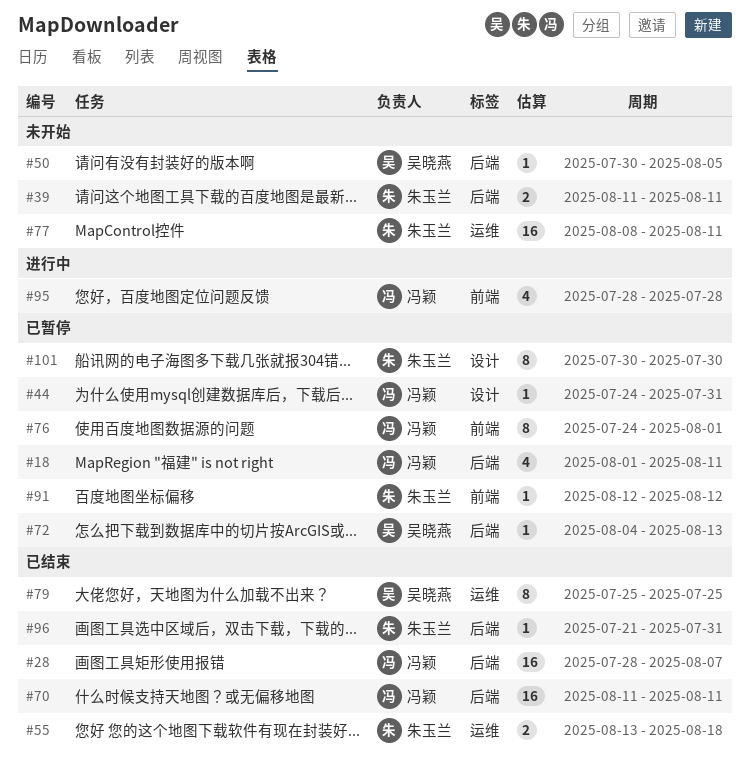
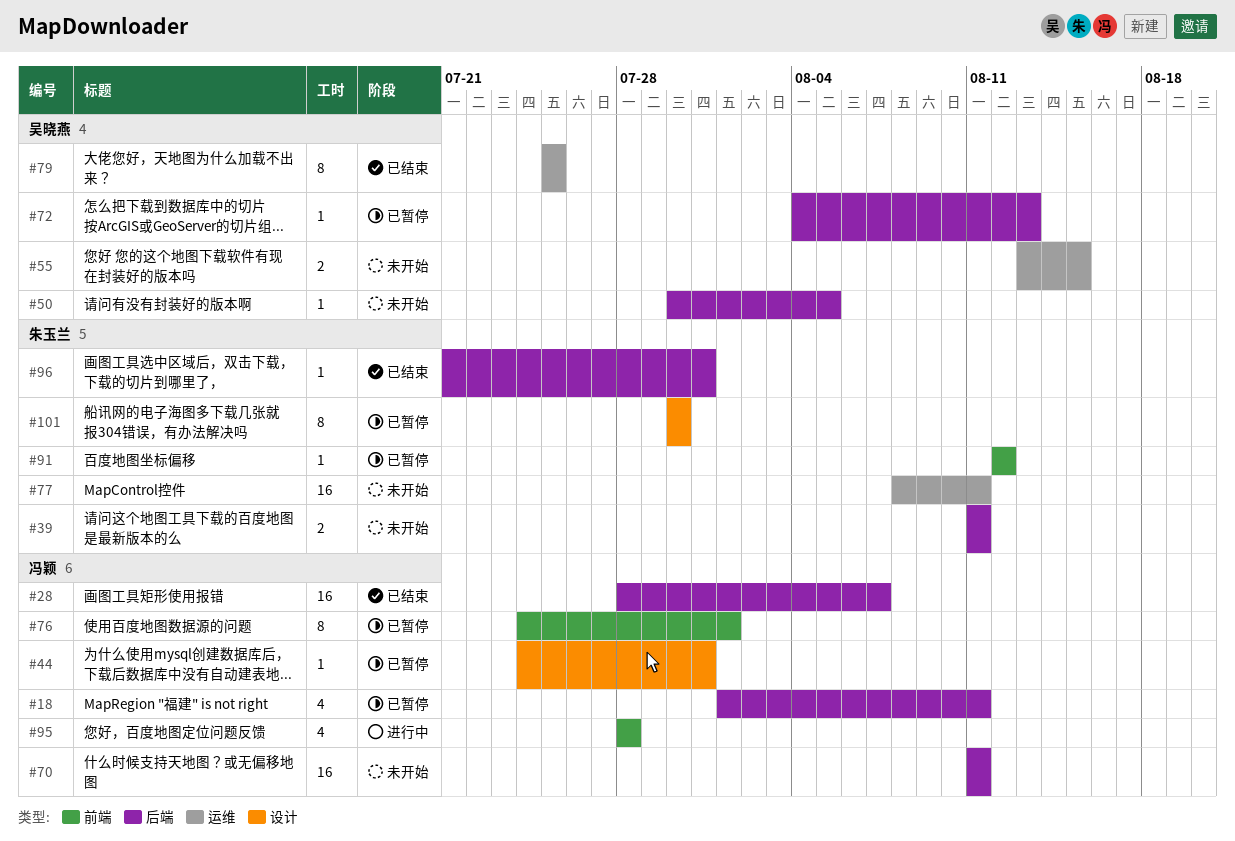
#55, status: 已结束 -> 未开始
#55, owner: 朱玉兰 -> 吴晓燕
#55, due: Aug 18 -> Aug 15
#70, status: 已结束 -> 未开始

